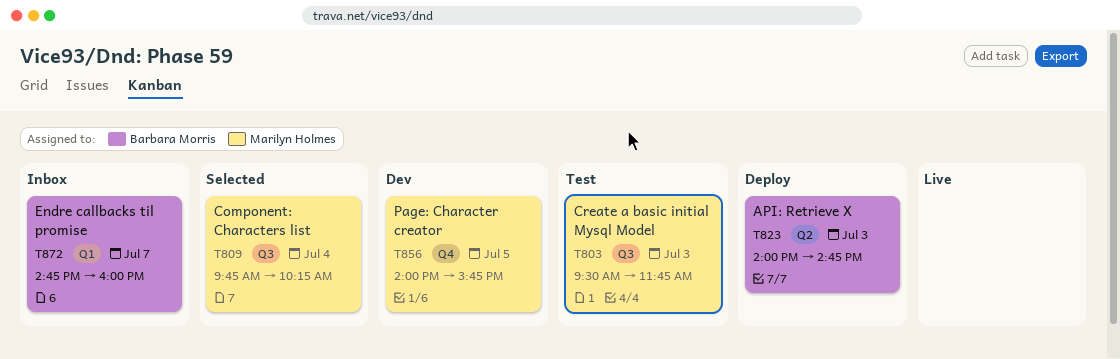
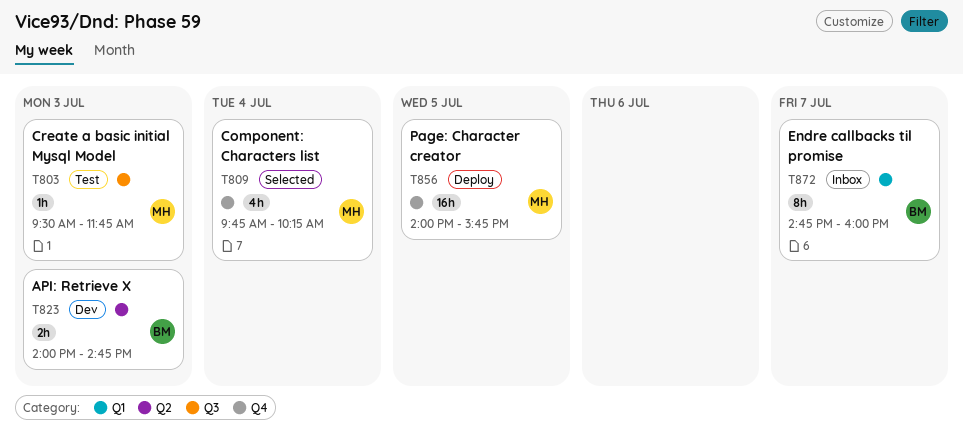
T809, label: Q3 -> Q4
T823, status: Deploy -> Dev
T856, status: Dev -> Deploy

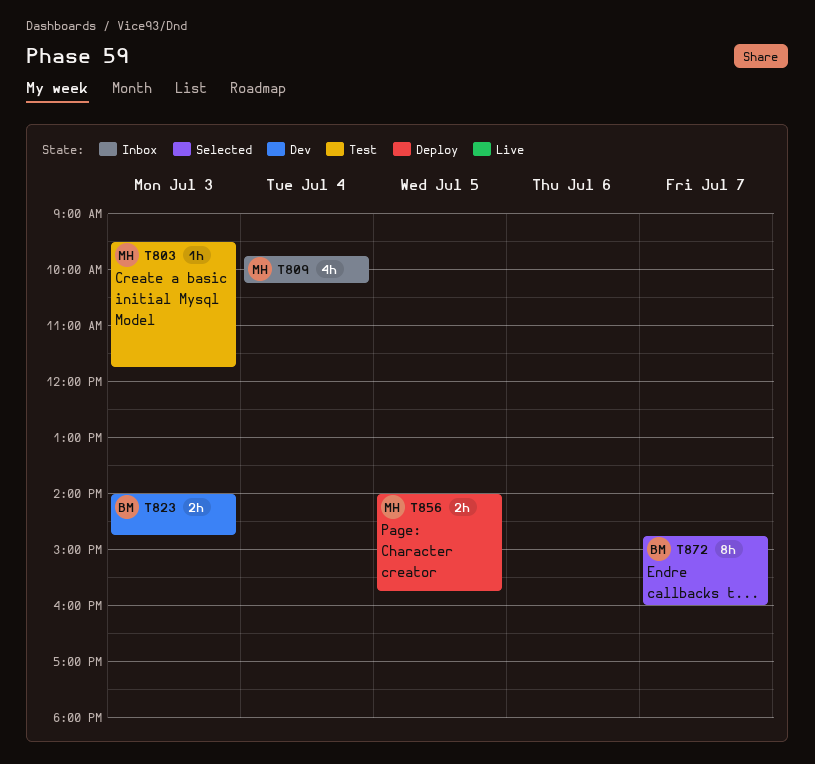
T809, status: Selected -> Inbox
T856, estimate: 16h -> 2h
T872, status: Inbox -> Selected

